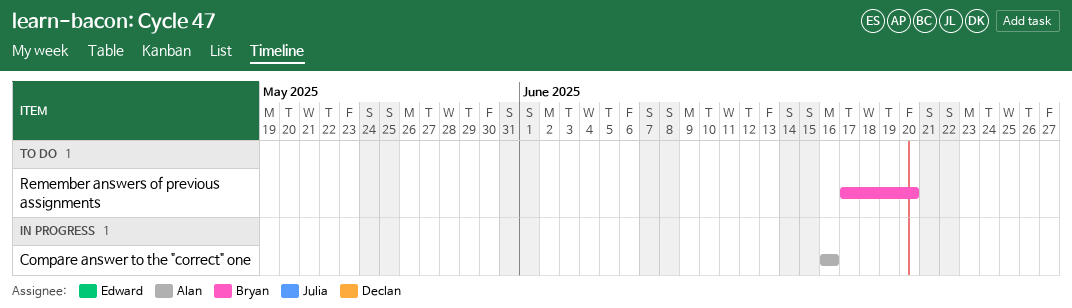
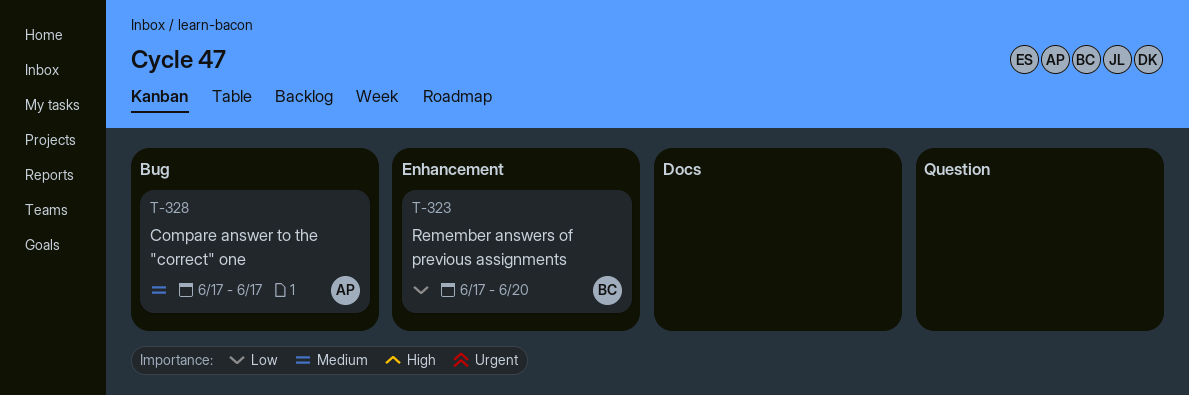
Compare answer to the "correct" one, start: Jun 16 -> Jun 17
Compare answer to the "correct" one, due: Jun 16 -> Jun 17

